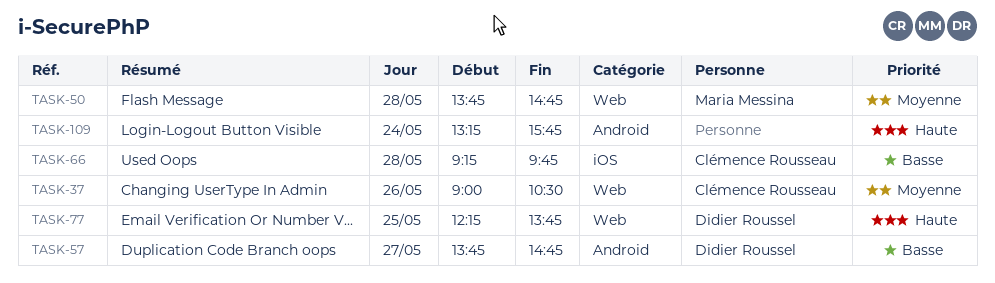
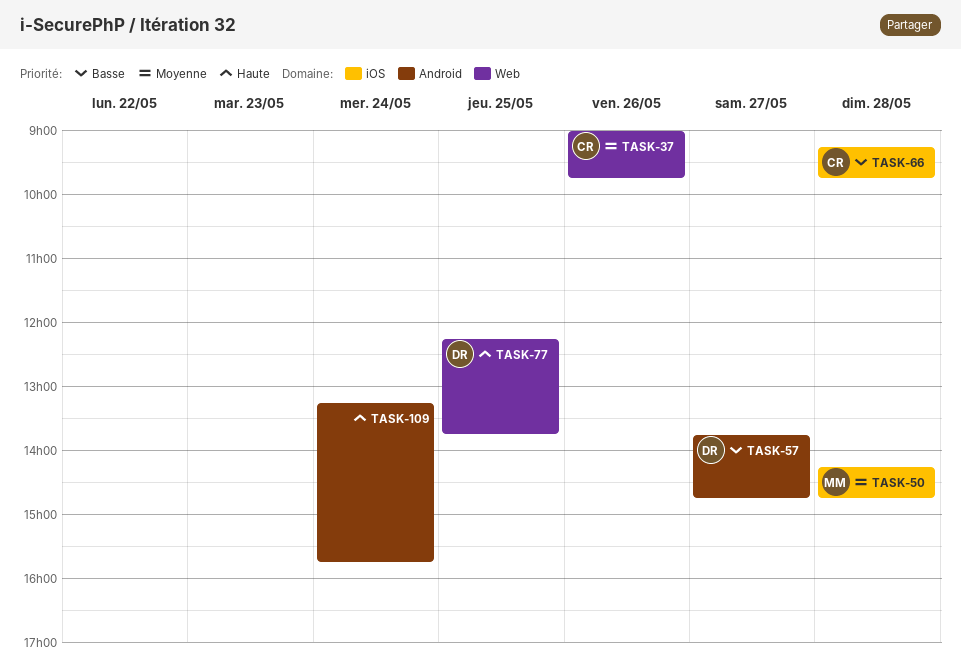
TASK-37, ends: 10:30 -> 09:45
TASK-50, label: Web -> iOS
TASK-50, begins: 13:45 -> 14:15

